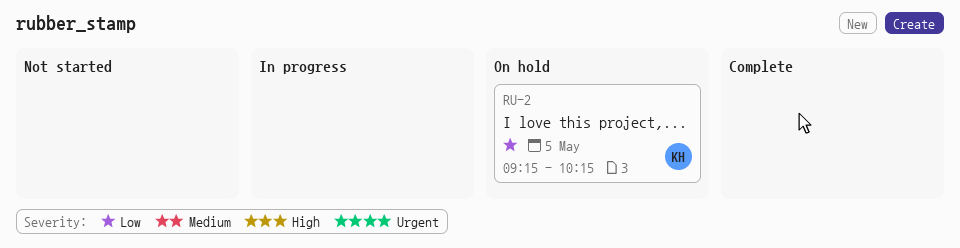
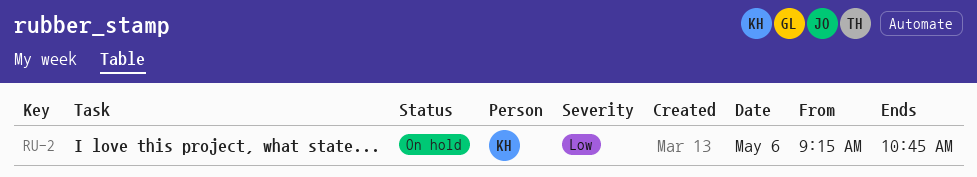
RU-2, day: May 5 -> May 6
RU-2, ends: 10:15 -> 10:45

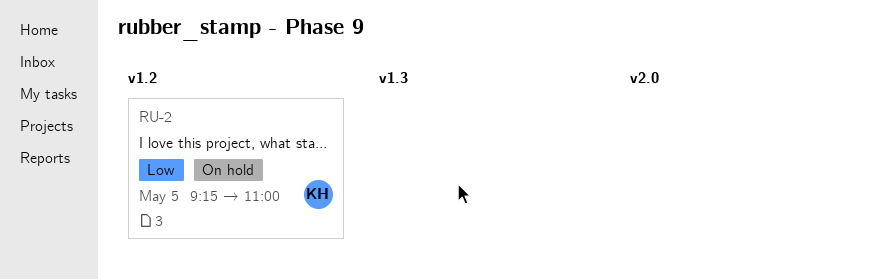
RU-2, day: May 6 -> May 5
RU-2, ends: 10:45 -> 11:00

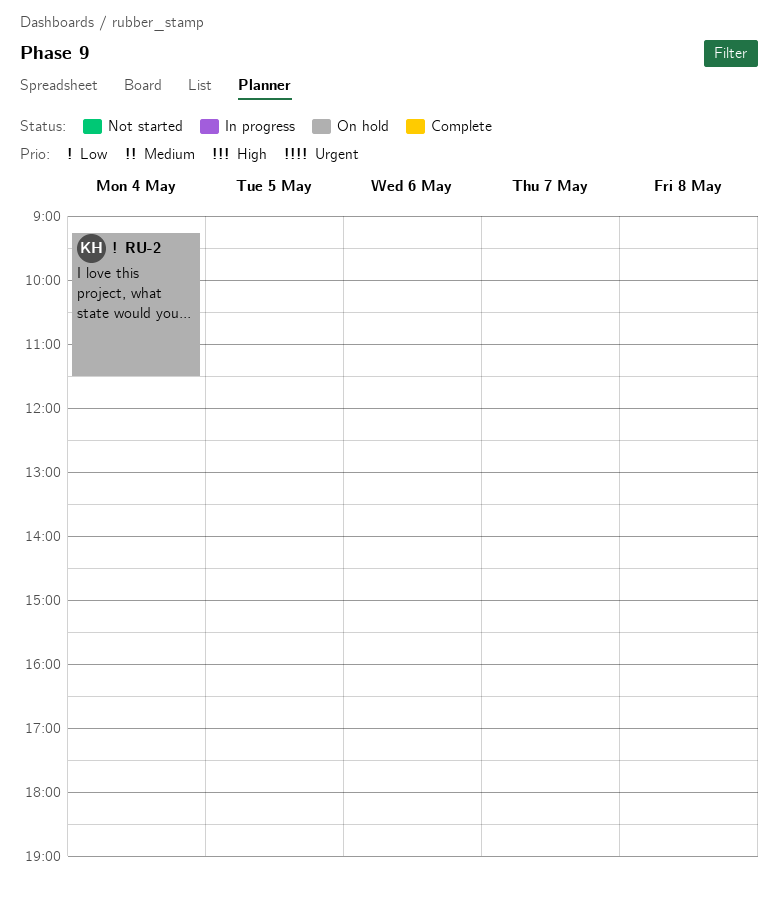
RU-2, day: May 5 -> May 4
RU-2, ends: 11:00 -> 11:30

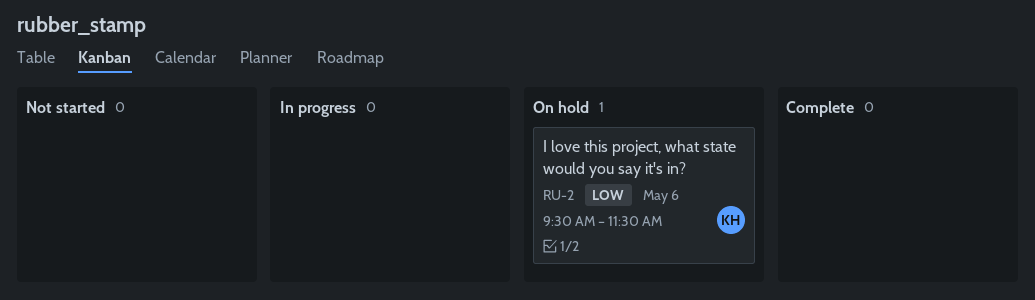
RU-2, day: May 4 -> May 6
RU-2, begins: 09:15 -> 09:30

